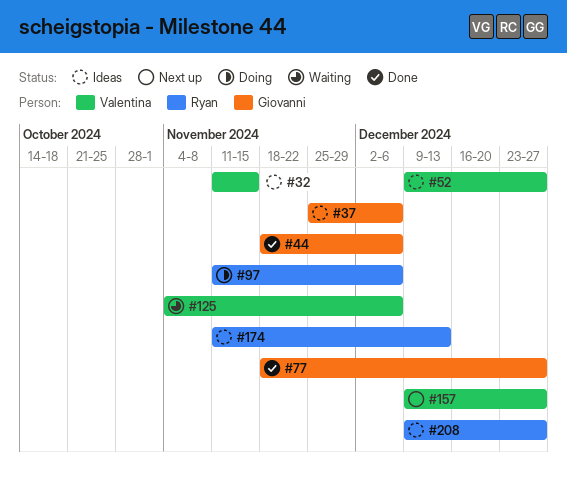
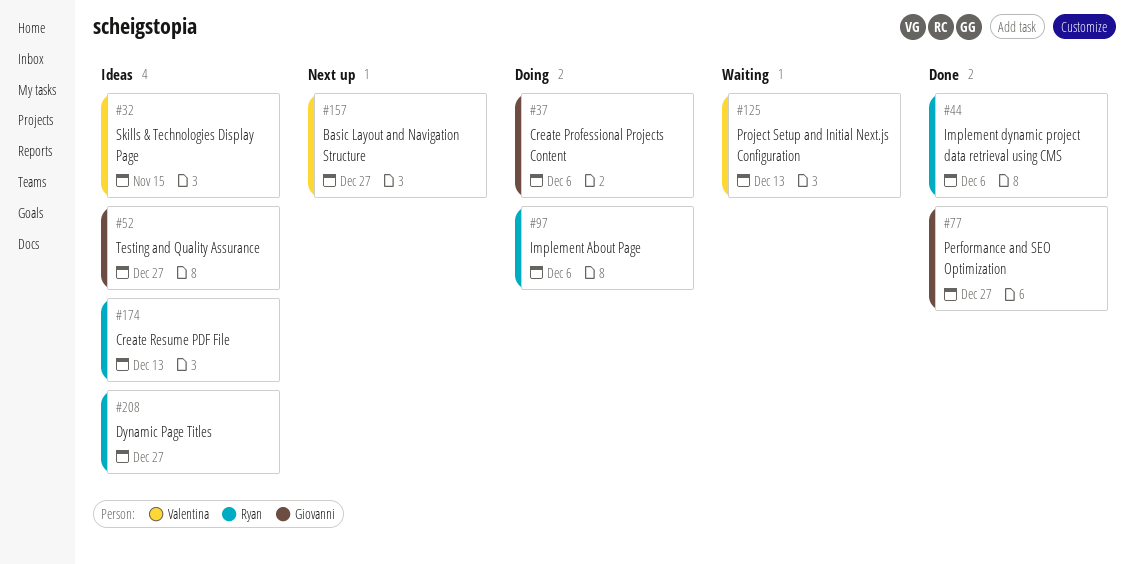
#37, status: Ideas -> Doing
#44, owner: Giovanni -> Ryan
#52, owner: Valentina -> Giovanni
#125, due: Dec 6 -> Dec 13

